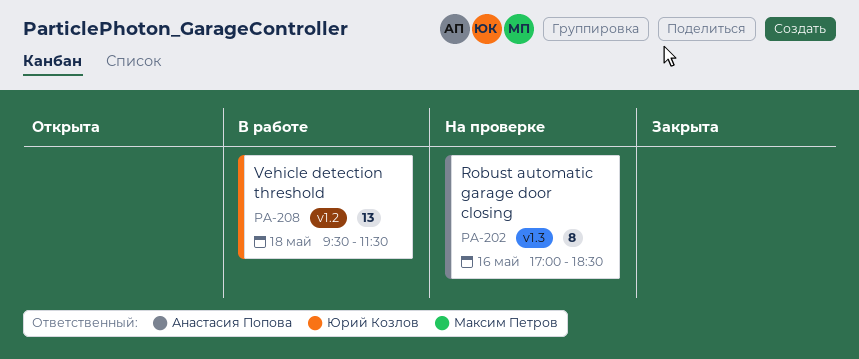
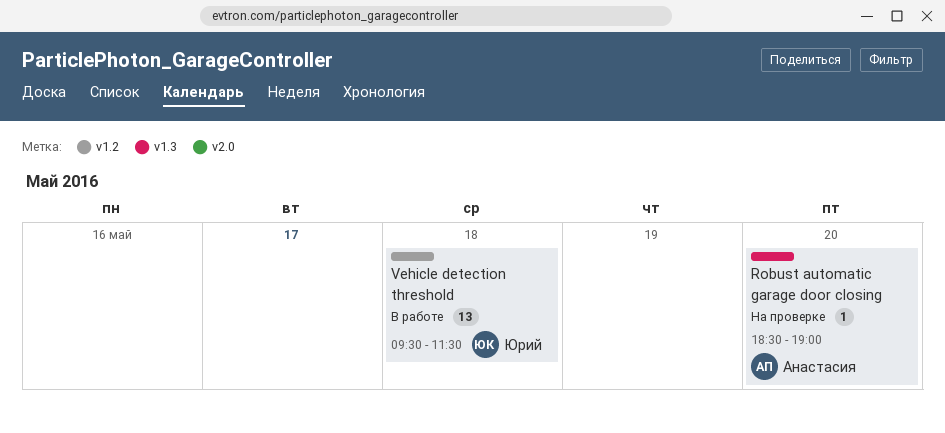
Robust automatic garage door closing, estimate: 8 -> 1
Robust automatic garage door closing, day: May 16 -> May 20
Robust automatic garage door closing, begins: 17:00 -> 18:30
Robust automatic garage door closing, ends: 18:30 -> 19:00

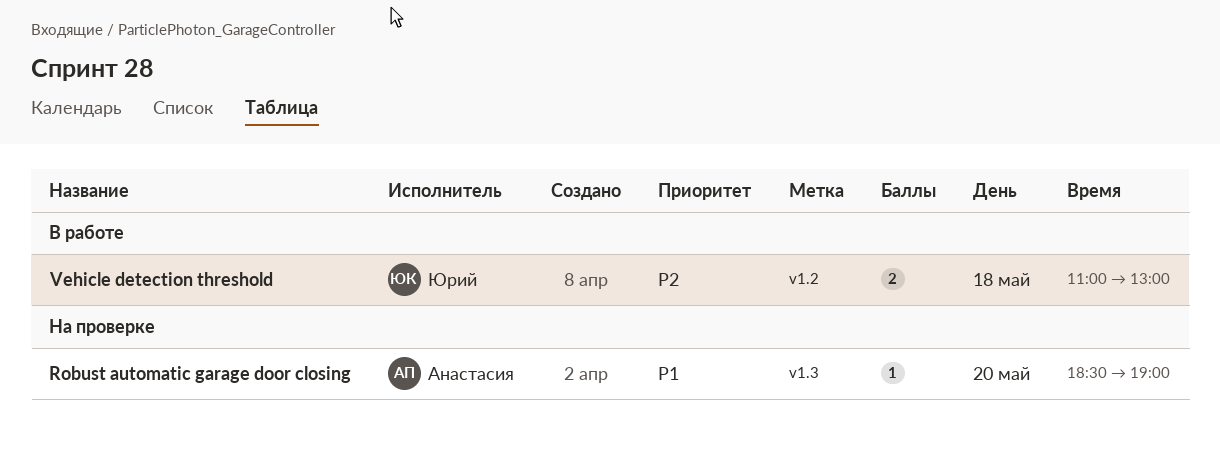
Vehicle detection threshold, estimate: 13 -> 2
Vehicle detection threshold, begins: 09:30 -> 11:00
Vehicle detection threshold, ends: 11:30 -> 13:00

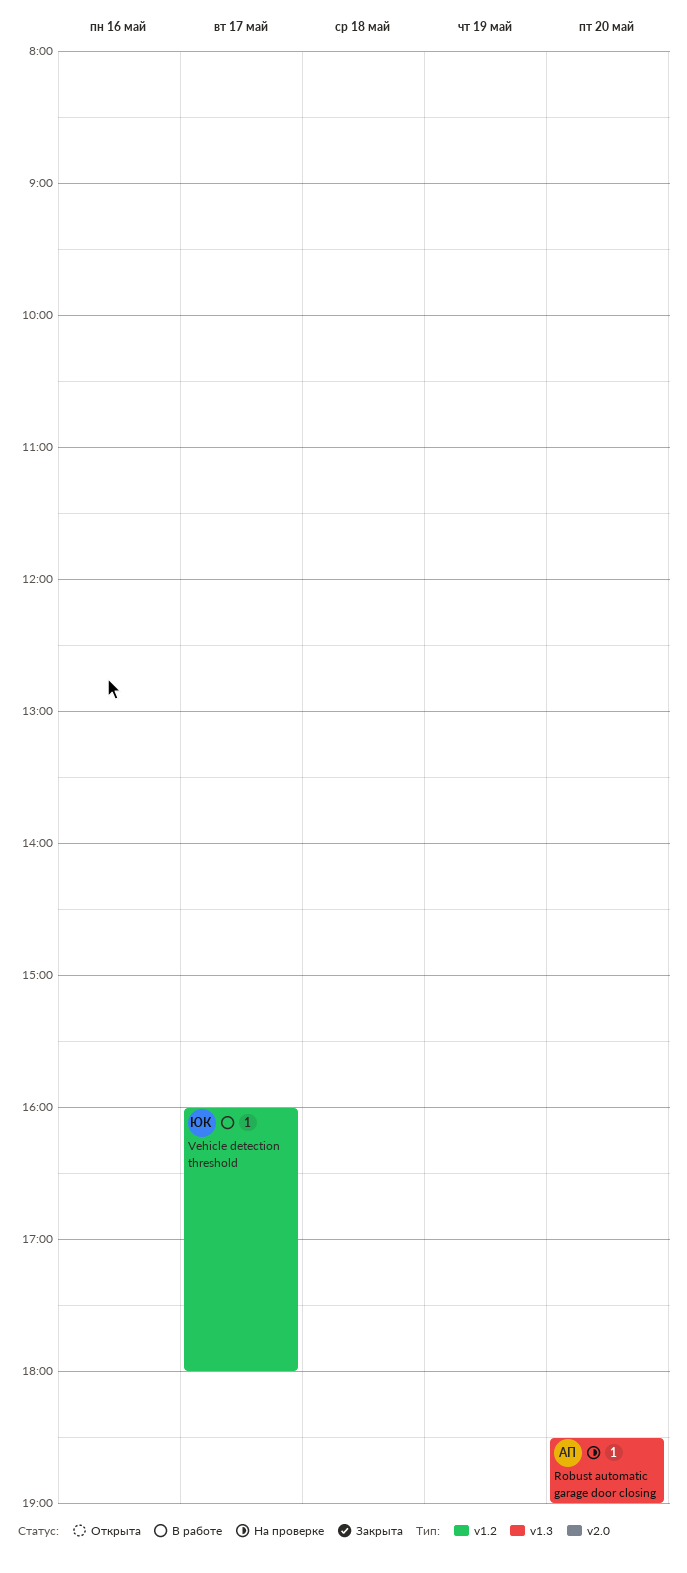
Vehicle detection threshold, estimate: 2 -> 1
Vehicle detection threshold, day: May 18 -> May 17
Vehicle detection threshold, begins: 11:00 -> 16:00
Vehicle detection threshold, ends: 13:00 -> 18:00

